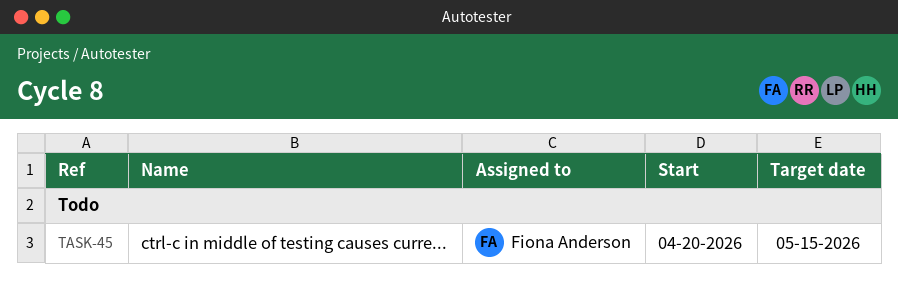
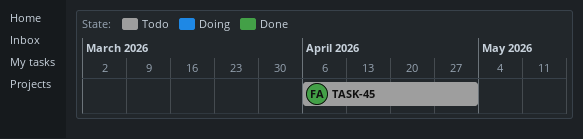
TASK-45, start: Apr 20 -> Apr 6
TASK-45, due: May 15 -> May 1

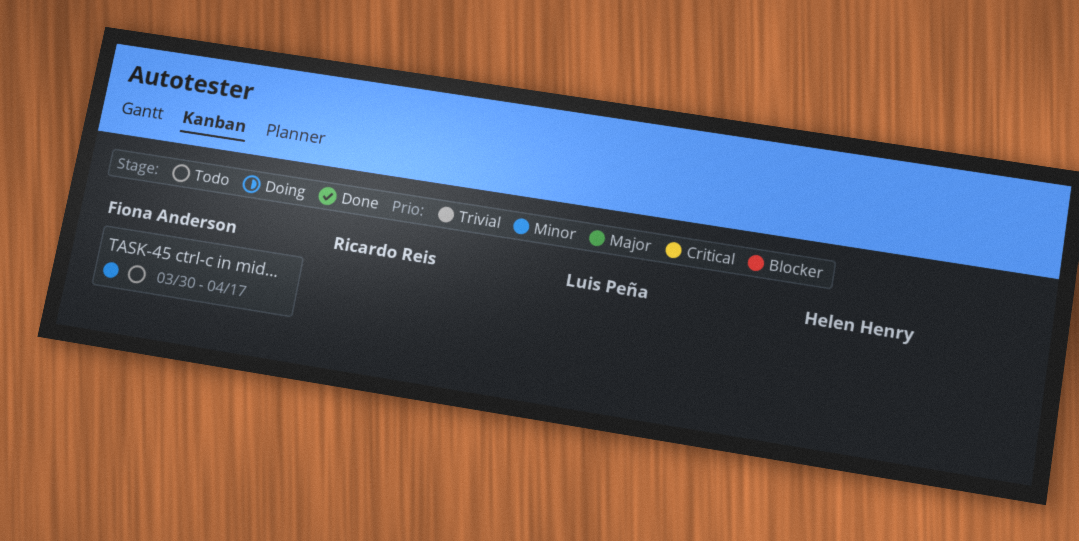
TASK-45, start: Apr 6 -> Mar 30
TASK-45, due: May 1 -> Apr 17

